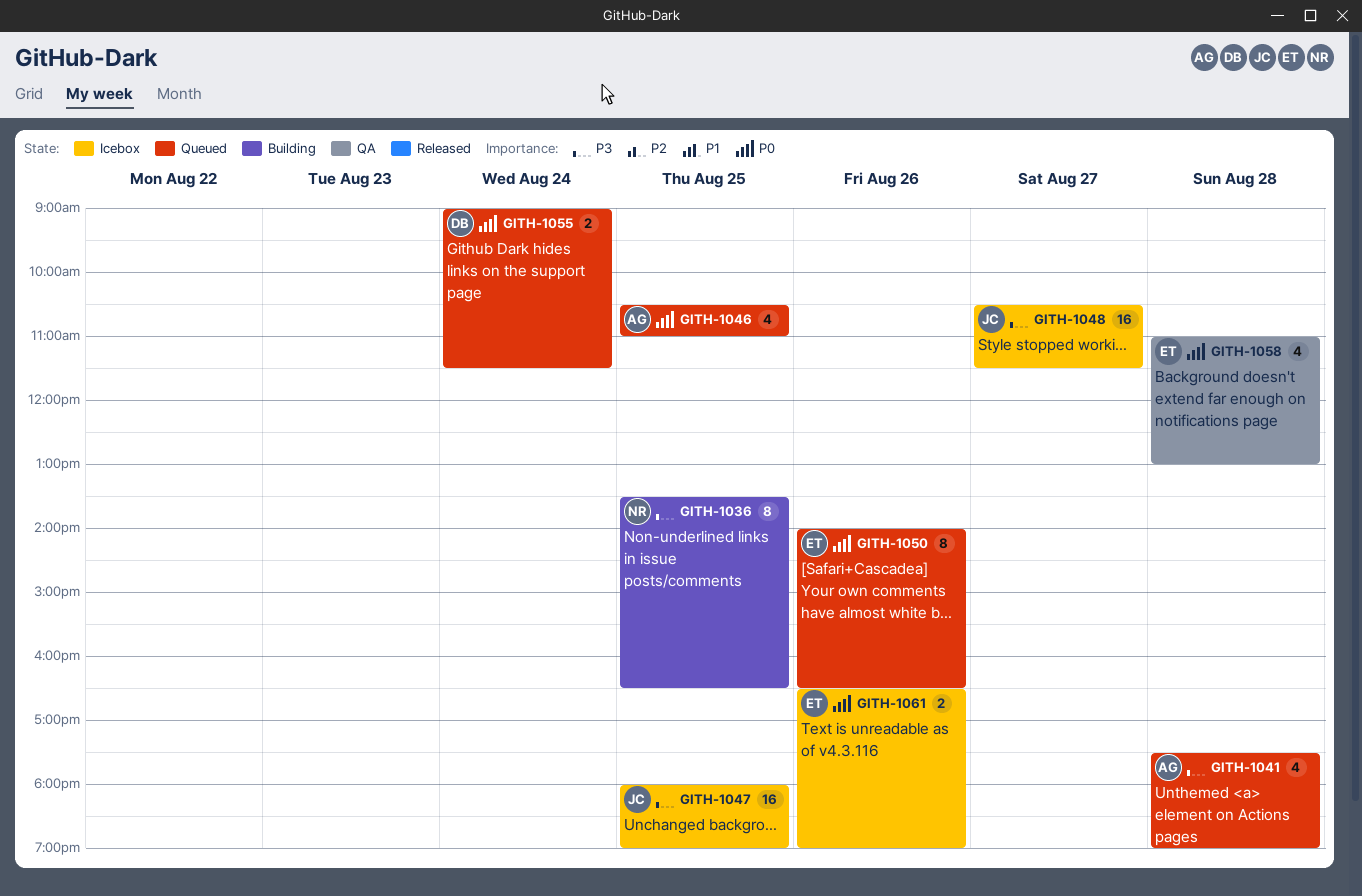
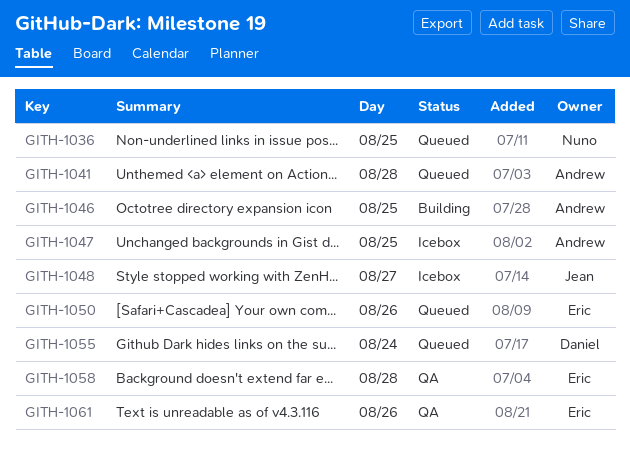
GITH-1036, status: Building -> Queued
GITH-1046, status: Queued -> Building
GITH-1047, owner: Jean -> Andrew
GITH-1061, status: Icebox -> QA

